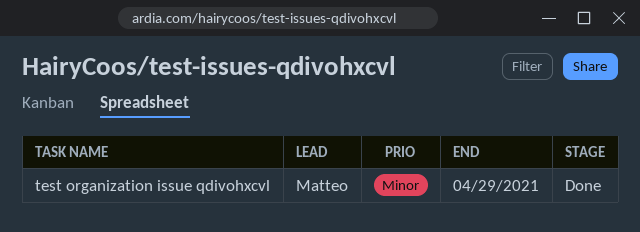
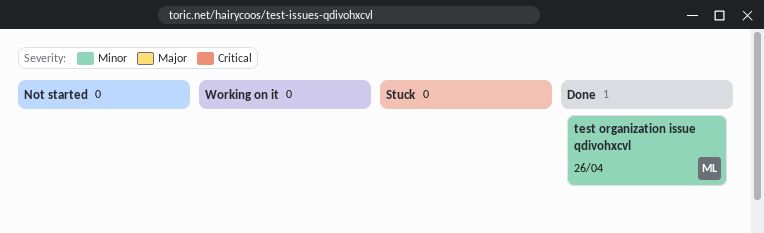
test organization issue qdivohxcvl, due: Apr 29 -> Apr 26

